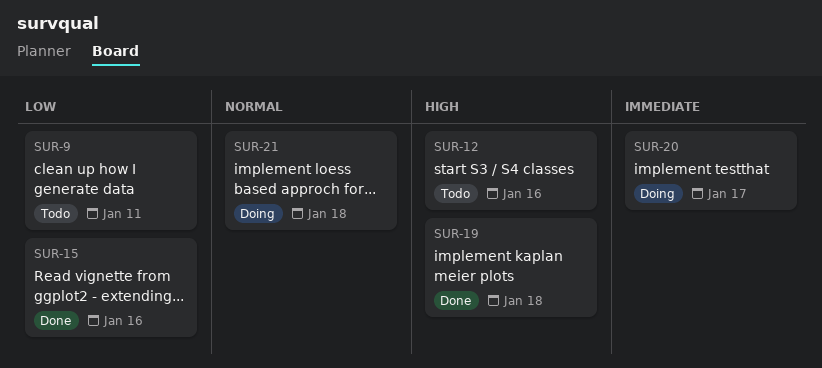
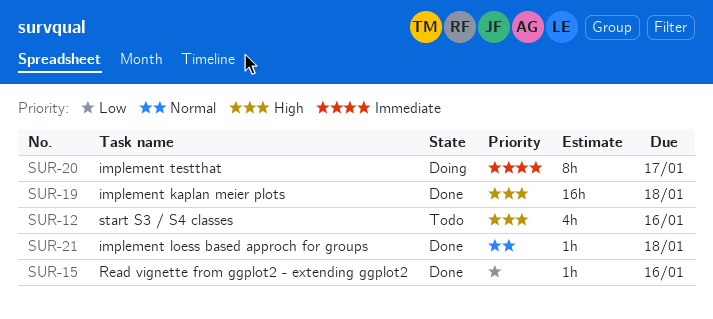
SUR-9: present -> none
SUR-21, status: Doing -> Done

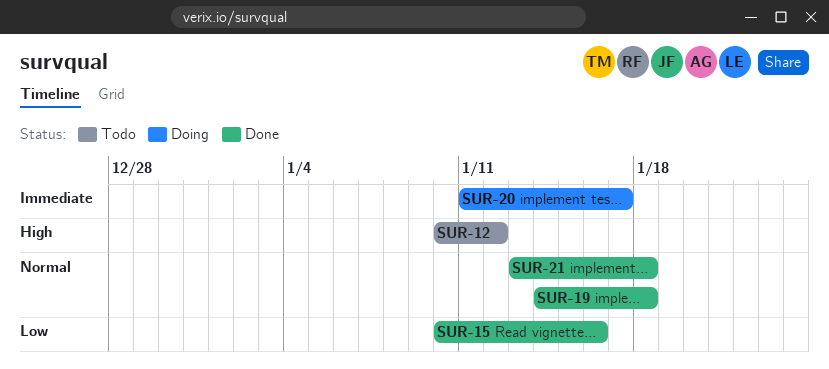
SUR-12, due: Jan 16 -> Jan 12
SUR-19, priority: High -> Normal

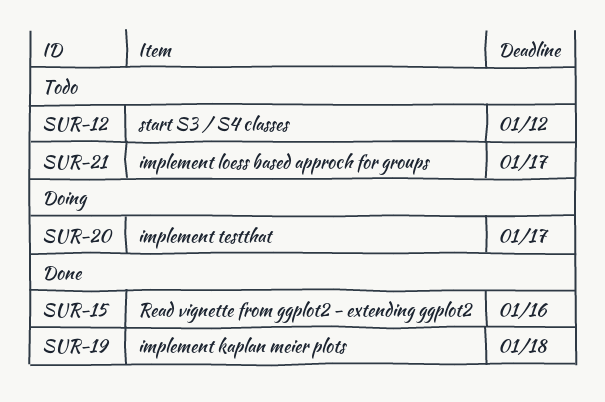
SUR-21, status: Done -> Todo
SUR-21, due: Jan 18 -> Jan 17

